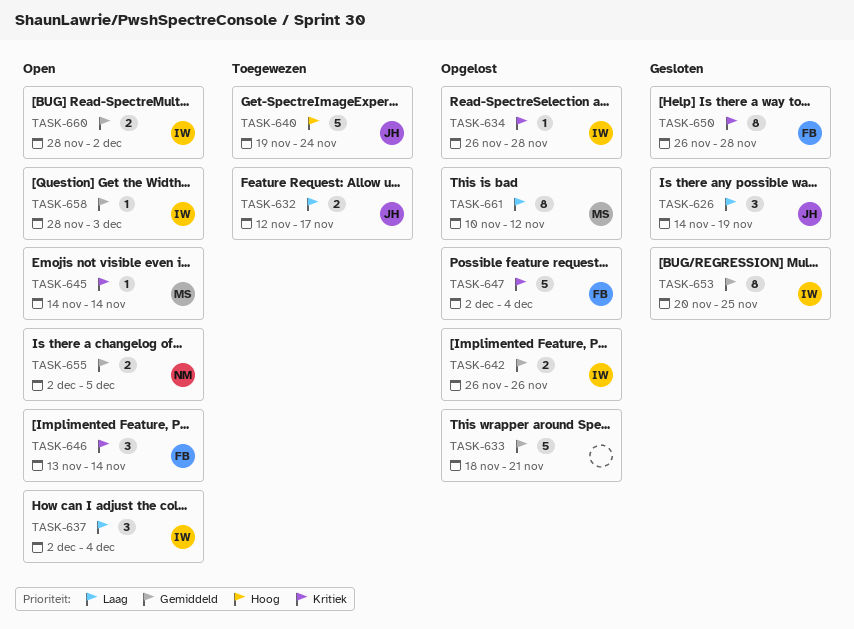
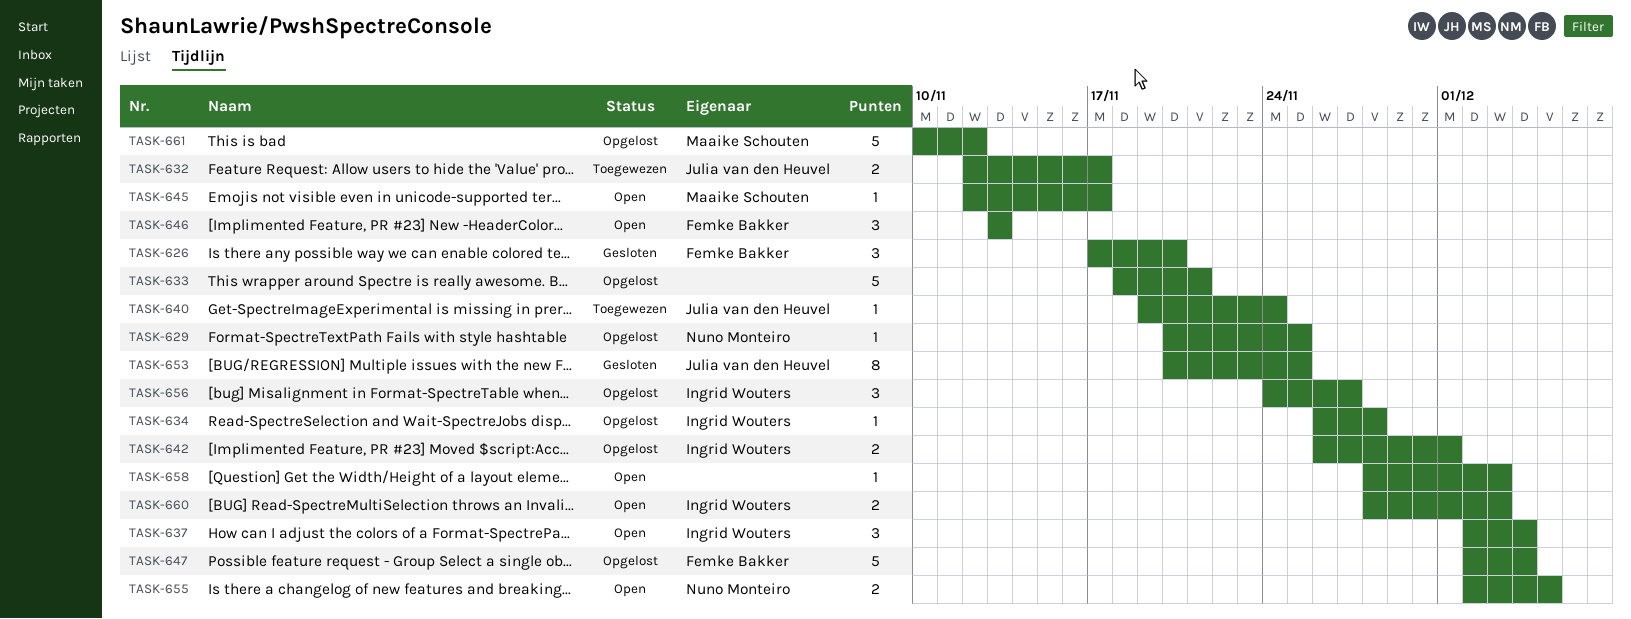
TASK-626, owner: Julia van den Heuvel -> Femke Bakker
TASK-626, start: Nov 14 -> Nov 17
TASK-626, due: Nov 19 -> Nov 20
TASK-629: none -> present
TASK-640, estimate: 5 -> 1
TASK-642, due: Nov 26 -> Dec 1
TASK-645, start: Nov 14 -> Nov 12
TASK-645, due: Nov 14 -> Nov 17
TASK-646, due: Nov 14 -> Nov 13
TASK-650: present -> none
TASK-653, owner: Ingrid Wouters -> Julia van den Heuvel
TASK-656: none -> present
TASK-658, owner: Ingrid Wouters -> none
TASK-660, due: Dec 2 -> Dec 3
TASK-661, estimate: 8 -> 5

